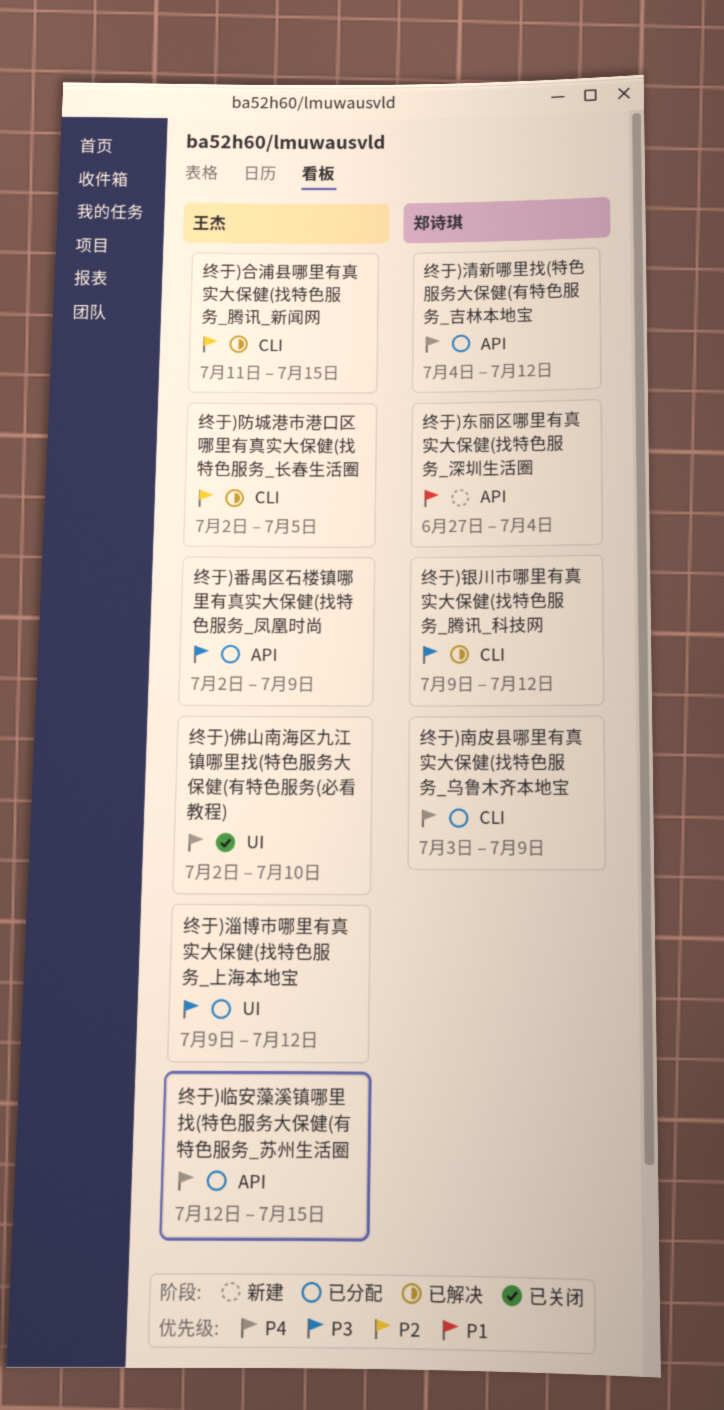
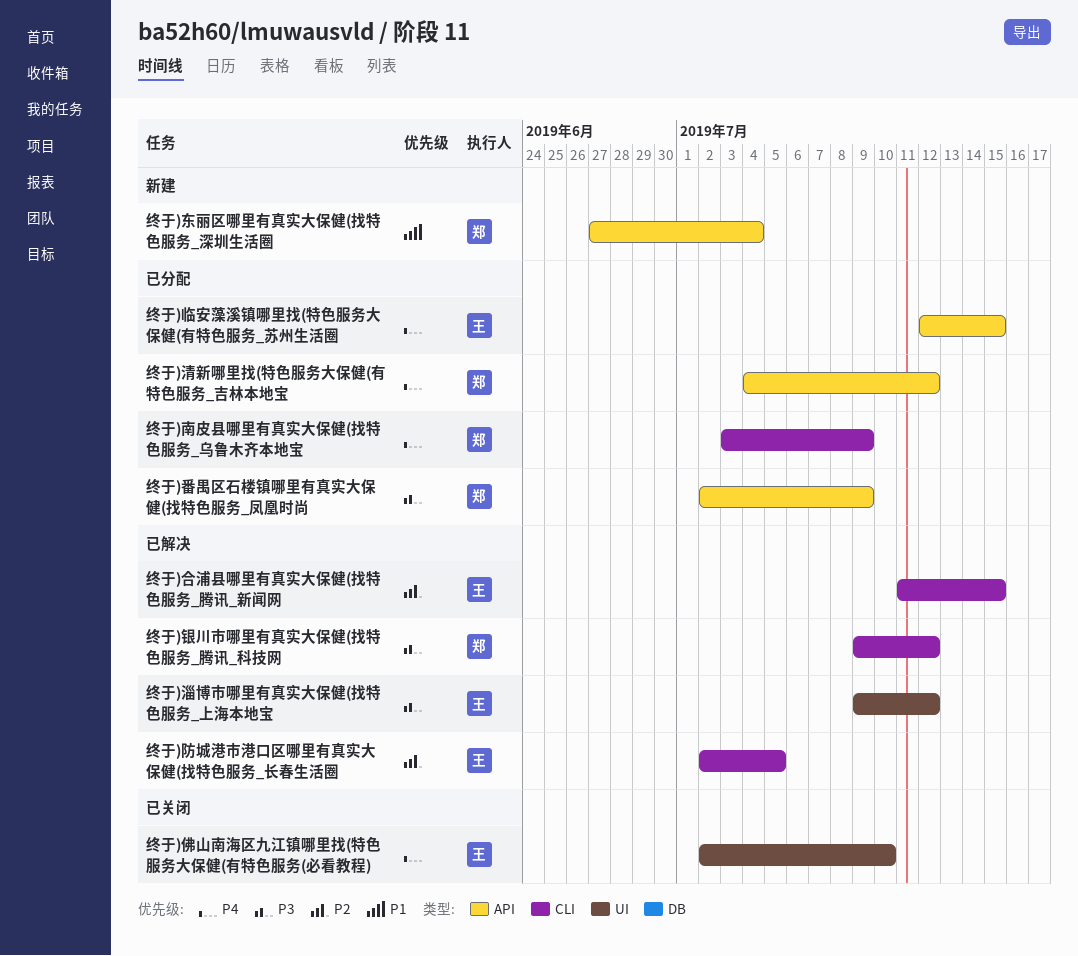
终于)淄博市哪里有真实大保健(找特色服务_上海本地宝, status: 已分配 -> 已解决
终于)番禺区石楼镇哪里有真实大保健(找特色服务_凤凰时尚, owner: 王杰 -> 郑诗琪

